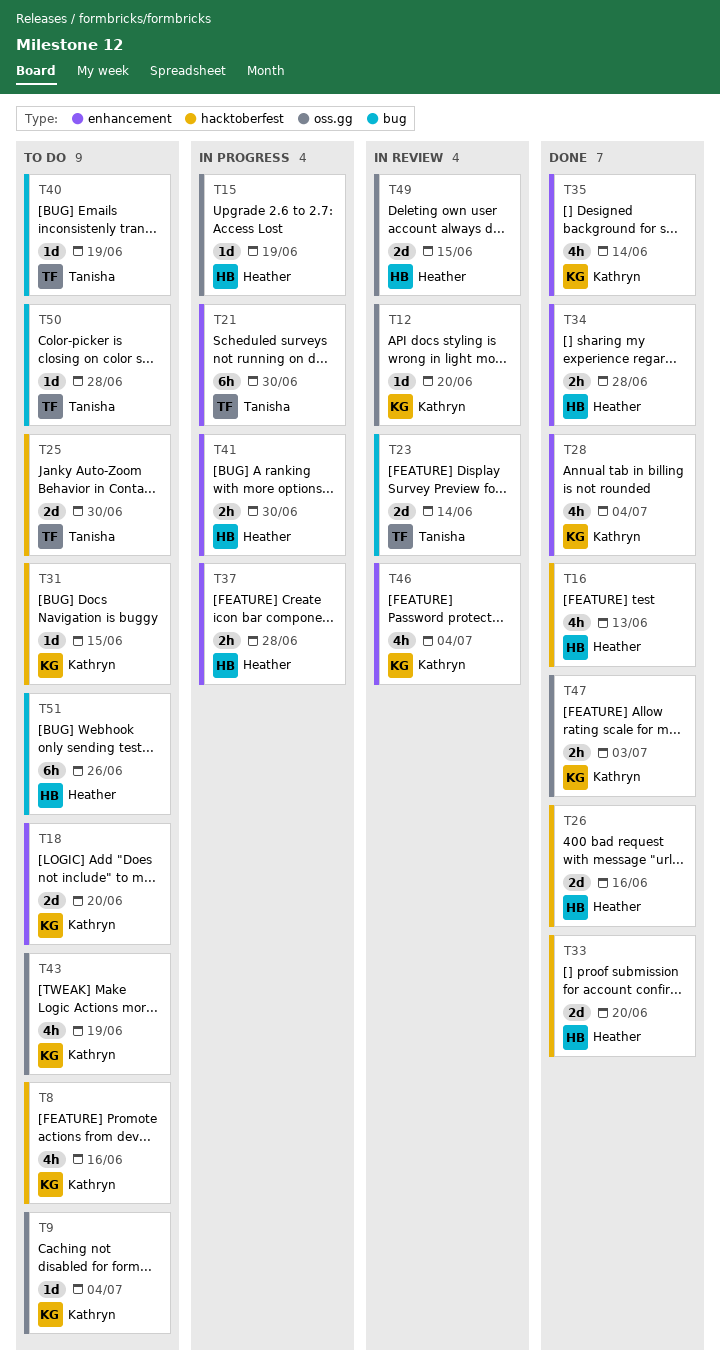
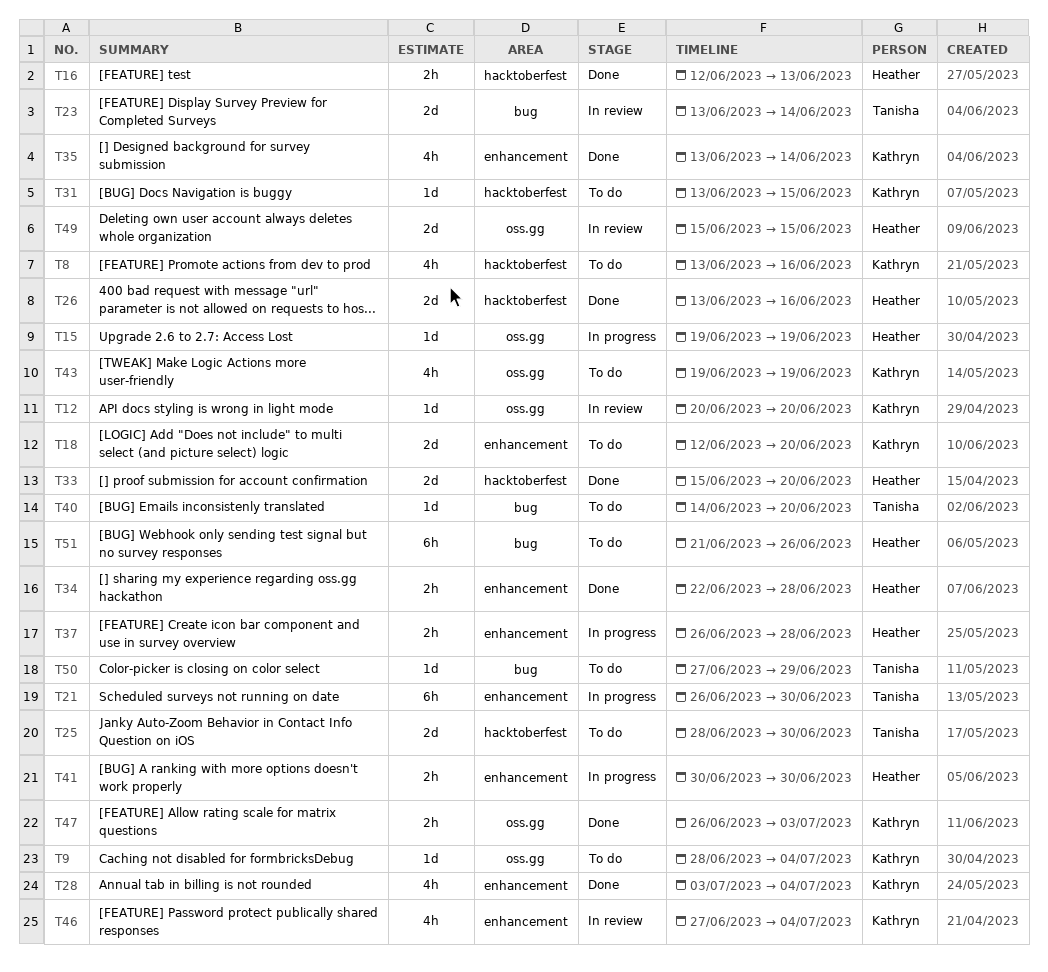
T16, estimate: 4h -> 2h
T40, due: Jun 19 -> Jun 20
T50, due: Jun 28 -> Jun 29

